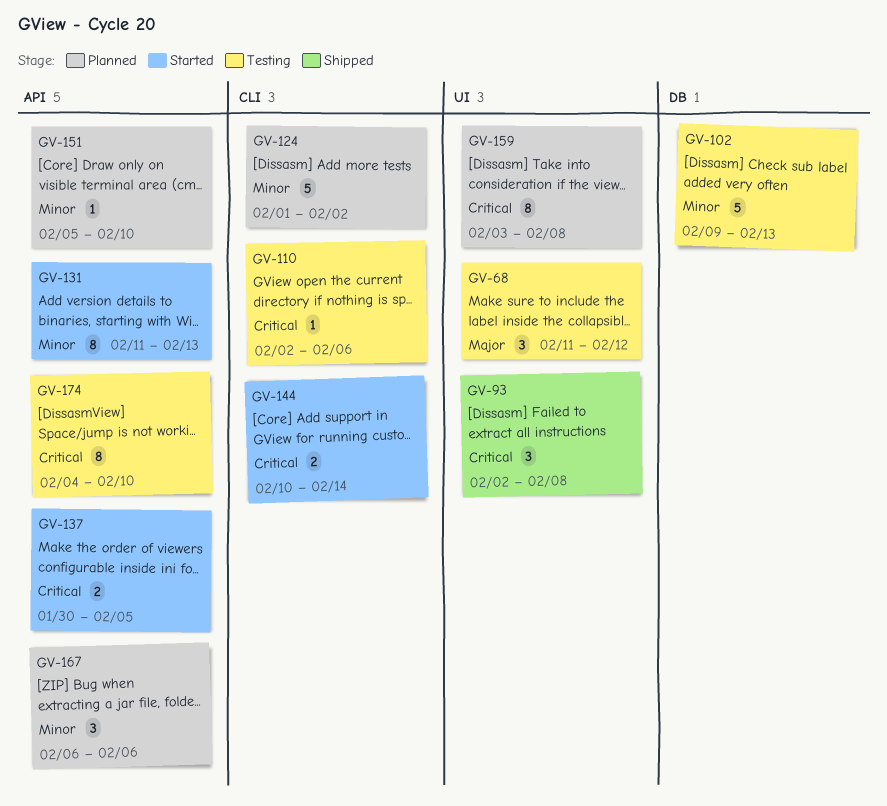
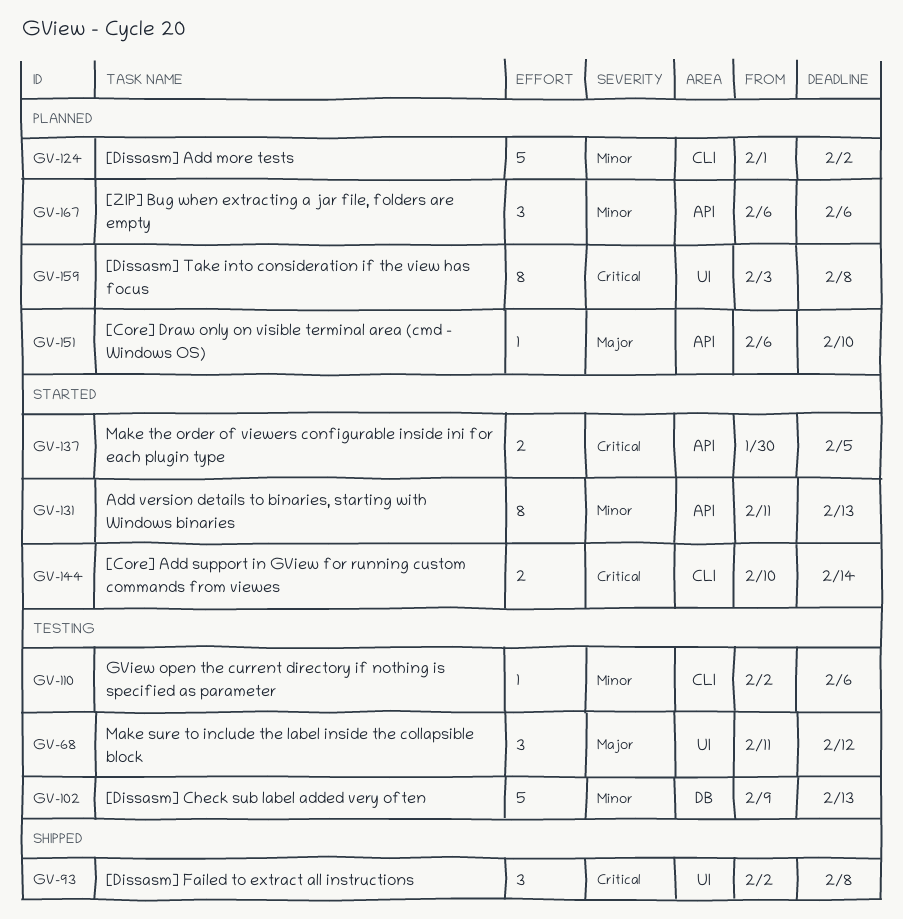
GV-110, priority: Critical -> Minor
GV-151, priority: Minor -> Major
GV-151, start: Feb 5 -> Feb 6
GV-174: present -> none

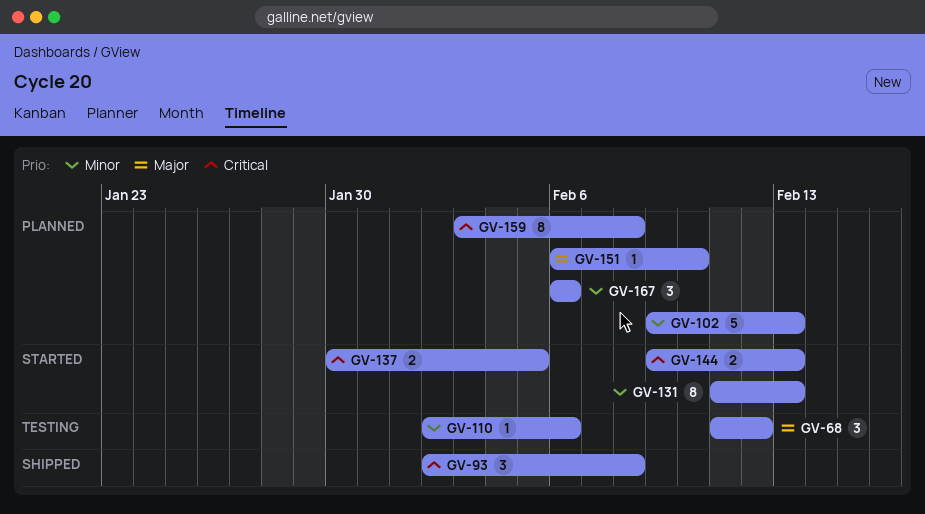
GV-102, status: Testing -> Planned
GV-124: present -> none
GV-144, start: Feb 10 -> Feb 9
GV-144, due: Feb 14 -> Feb 13

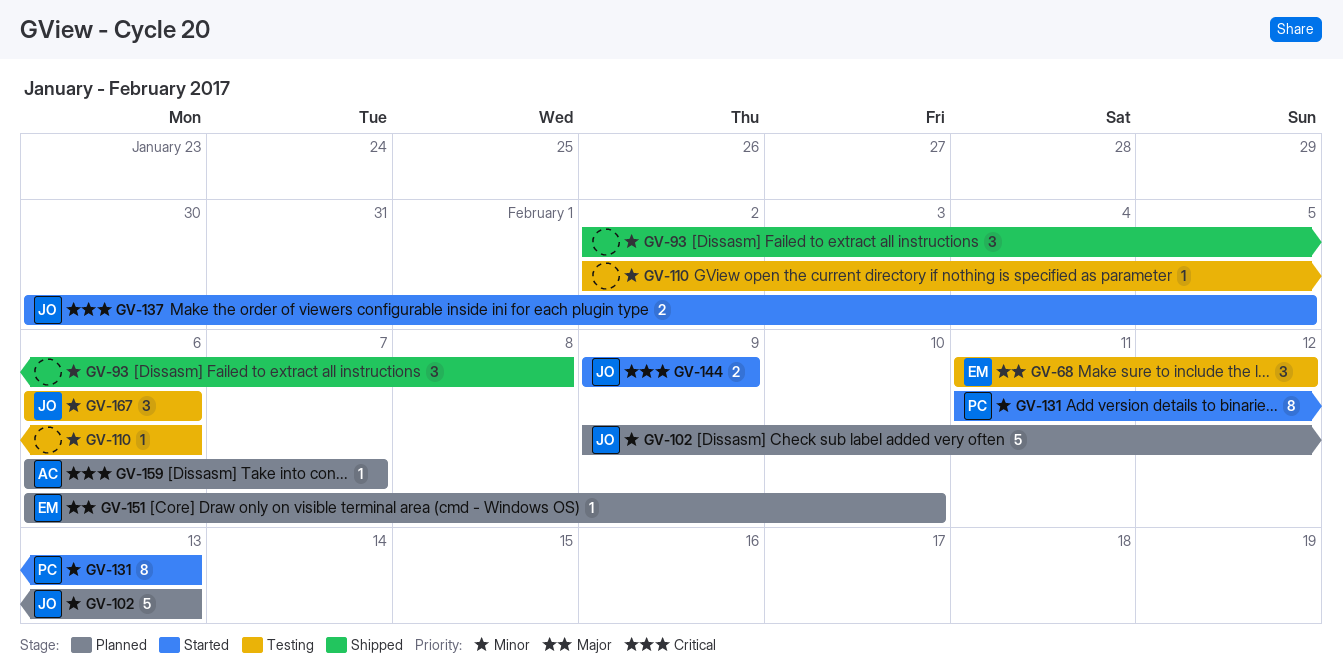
GV-93, priority: Critical -> Minor
GV-144, due: Feb 13 -> Feb 9
GV-159, estimate: 8 -> 1
GV-159, start: Feb 3 -> Feb 6
GV-159, due: Feb 8 -> Feb 7
GV-167, status: Planned -> Testing

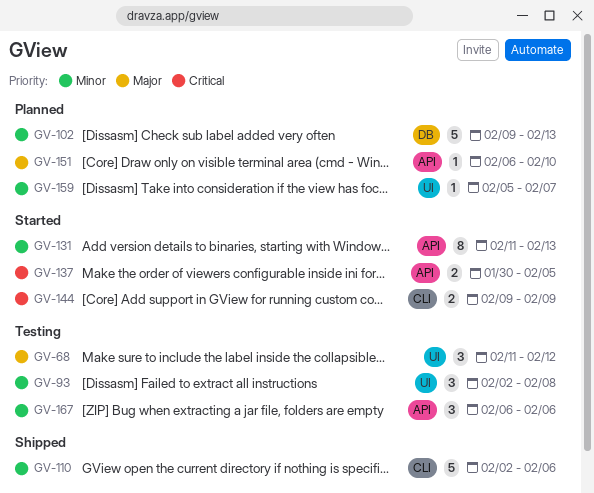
GV-93, status: Shipped -> Testing
GV-110, status: Testing -> Shipped
GV-110, estimate: 1 -> 5
GV-159, priority: Critical -> Minor
GV-159, start: Feb 6 -> Feb 5

